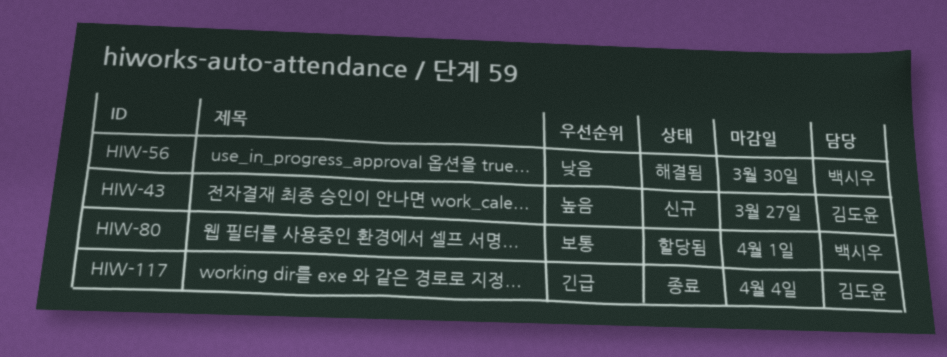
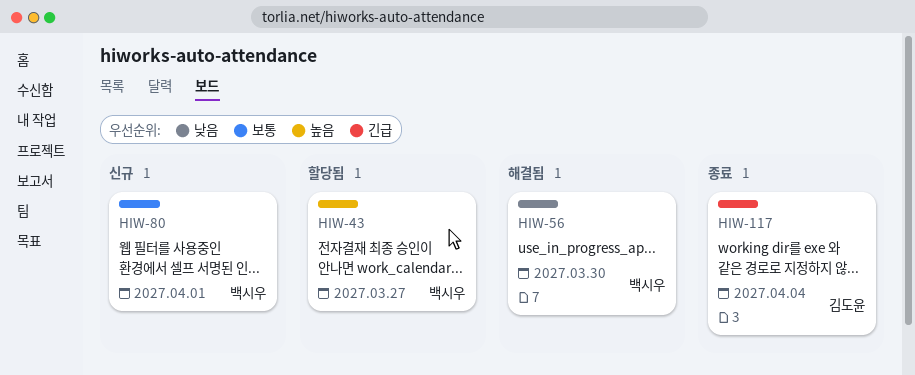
HIW-43, status: 신규 -> 할당됨
HIW-43, owner: 김도윤 -> 백시우
HIW-80, status: 할당됨 -> 신규

